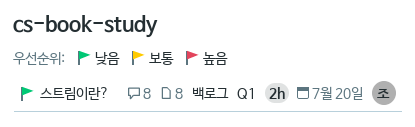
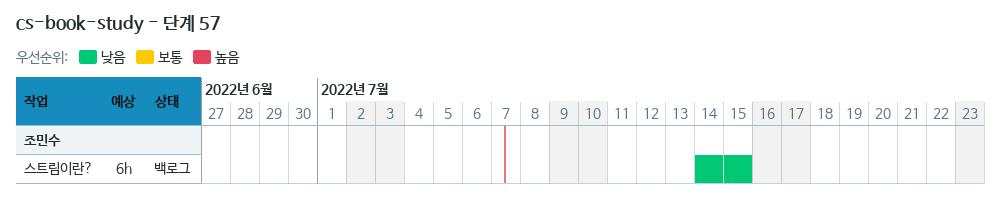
스트림이란?, estimate: 2h -> 6h
스트림이란?, due: Jul 20 -> Jul 15

